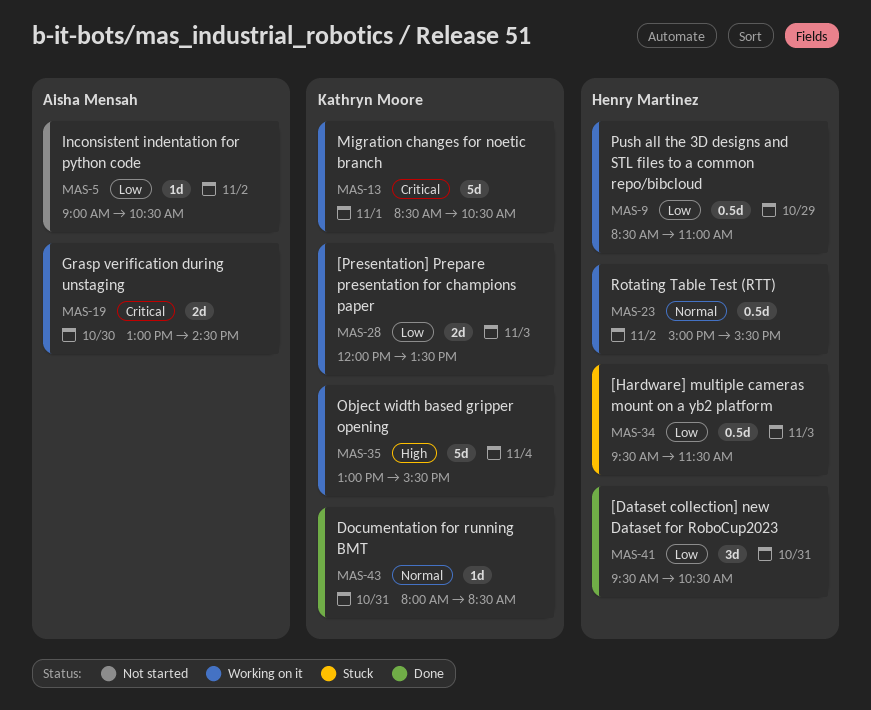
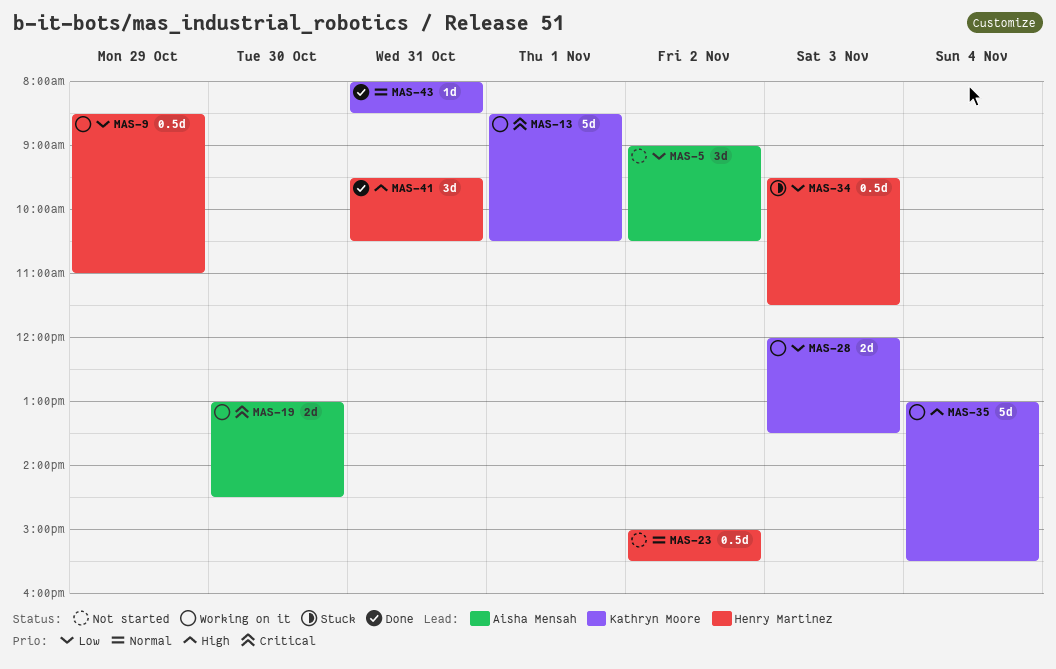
MAS-5, estimate: 1d -> 3d
MAS-23, status: Working on it -> Not started
MAS-41, priority: Low -> High

